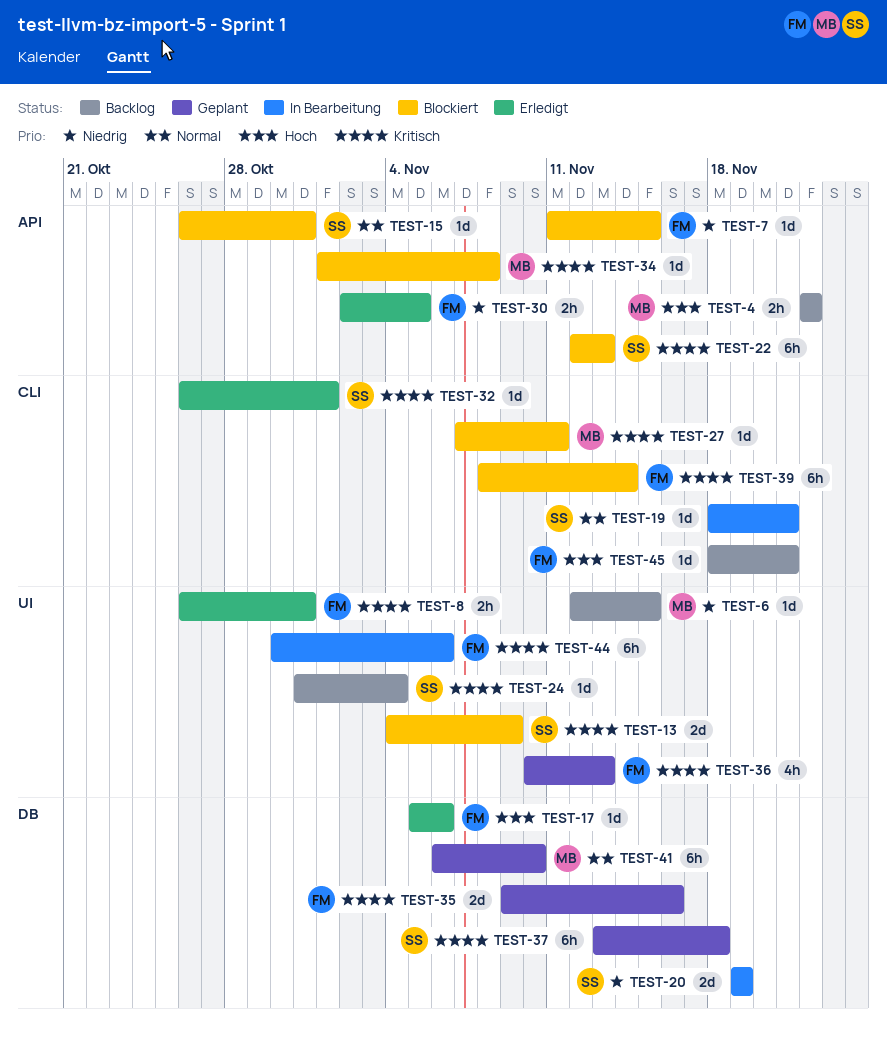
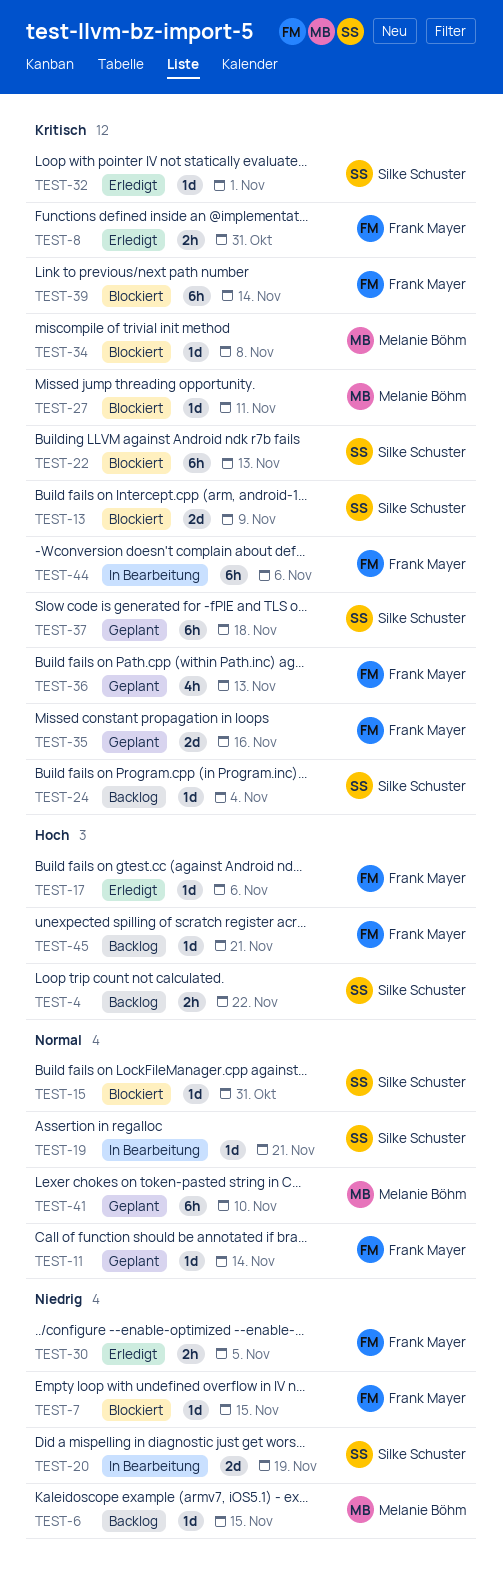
TEST-4, owner: Melanie Böhm -> Silke Schuster
TEST-11: none -> present

